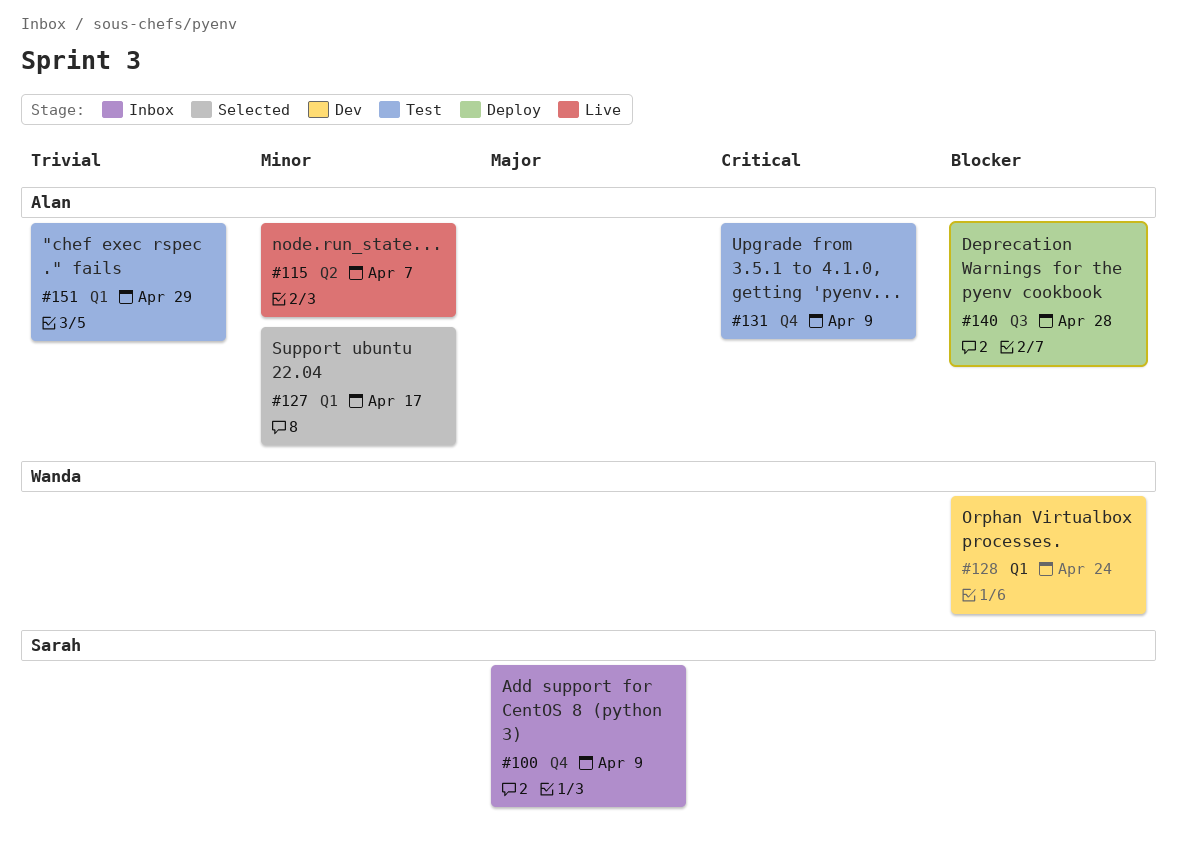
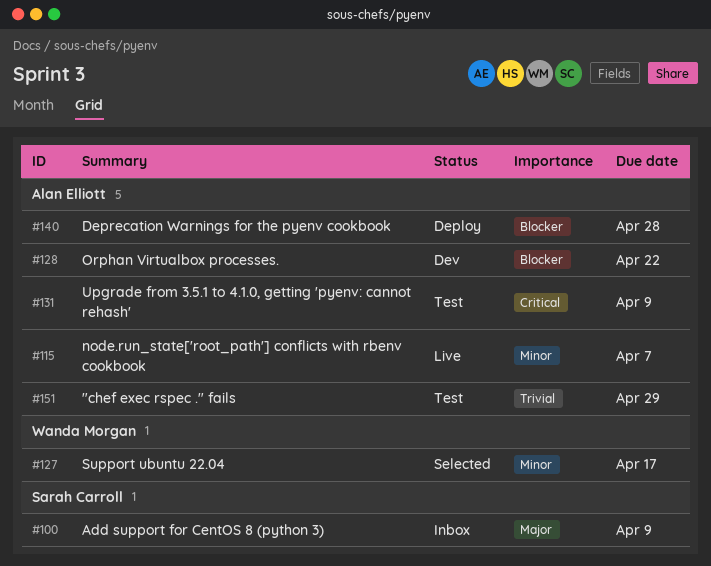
#127, owner: Alan Elliott -> Wanda Morgan
#128, owner: Wanda Morgan -> Alan Elliott
#128, due: Apr 24 -> Apr 22

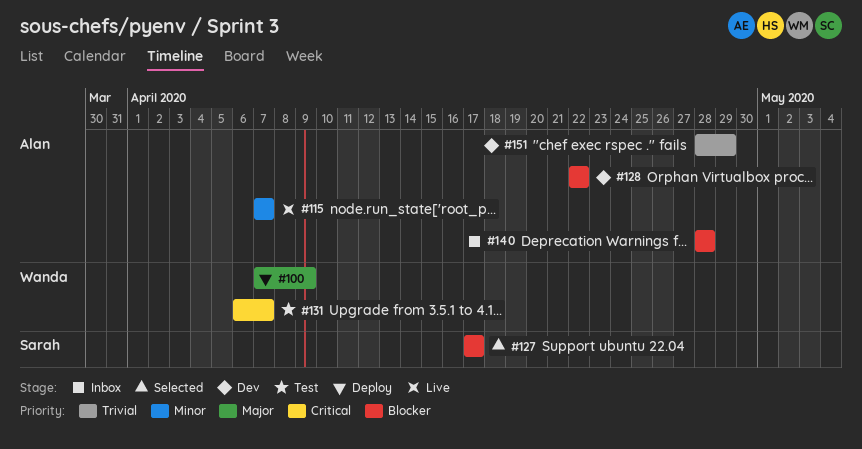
#100, status: Inbox -> Deploy
#100, owner: Sarah Carroll -> Wanda Morgan
#127, owner: Wanda Morgan -> Sarah Carroll
#127, priority: Minor -> Blocker
#131, owner: Alan Elliott -> Wanda Morgan
#131, due: Apr 9 -> Apr 7
#140, status: Deploy -> Inbox
#151, status: Test -> Dev

